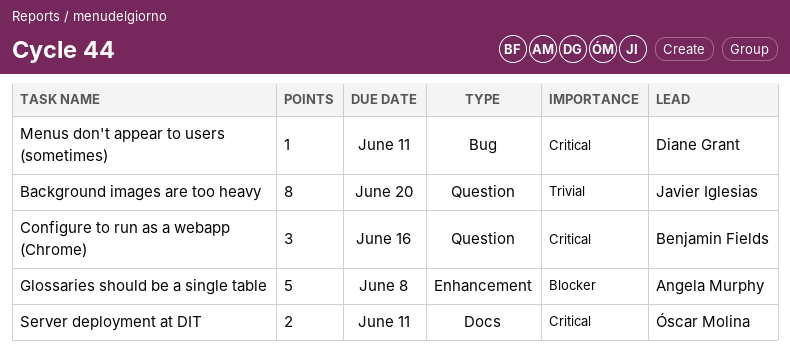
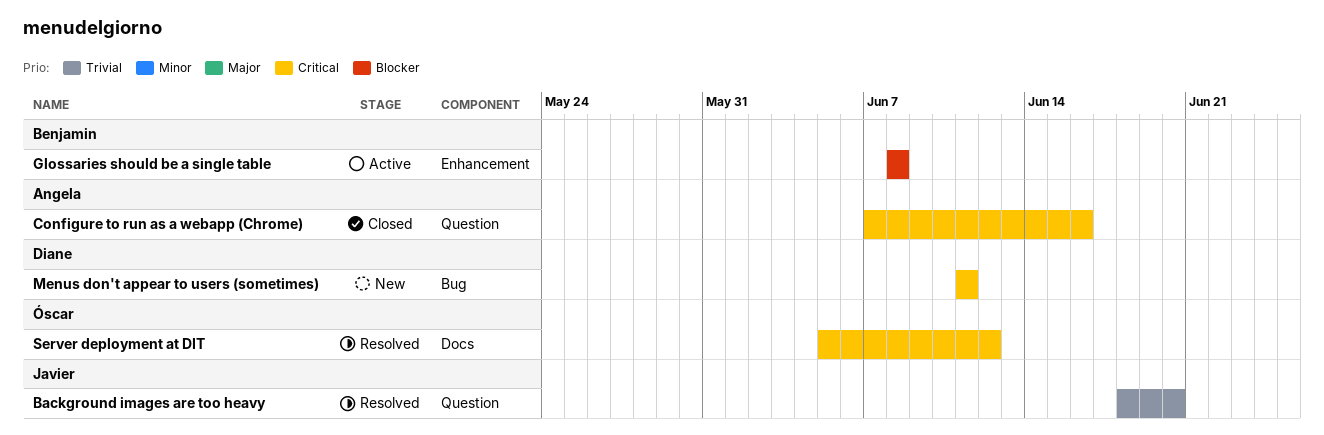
Configure to run as a webapp (Chrome), owner: Benjamin Fields -> Angela Murphy
Glossaries should be a single table, owner: Angela Murphy -> Benjamin Fields
Server deployment at DIT, due: Jun 11 -> Jun 12

